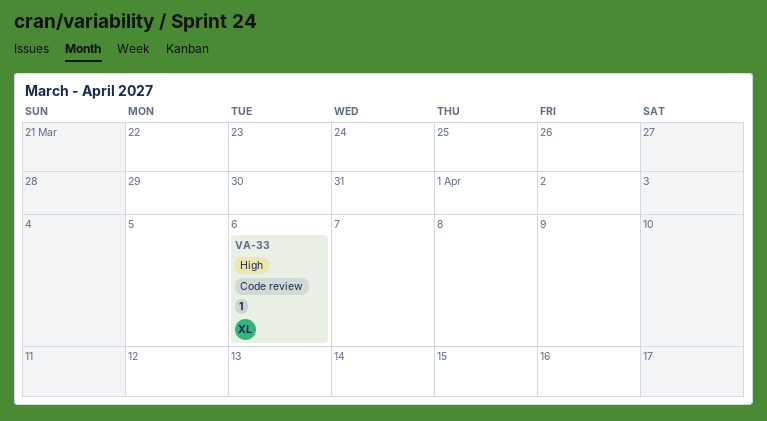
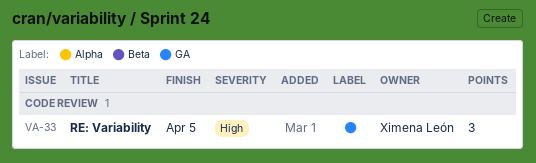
VA-33, estimate: 1 -> 3
VA-33, due: Apr 6 -> Apr 5

